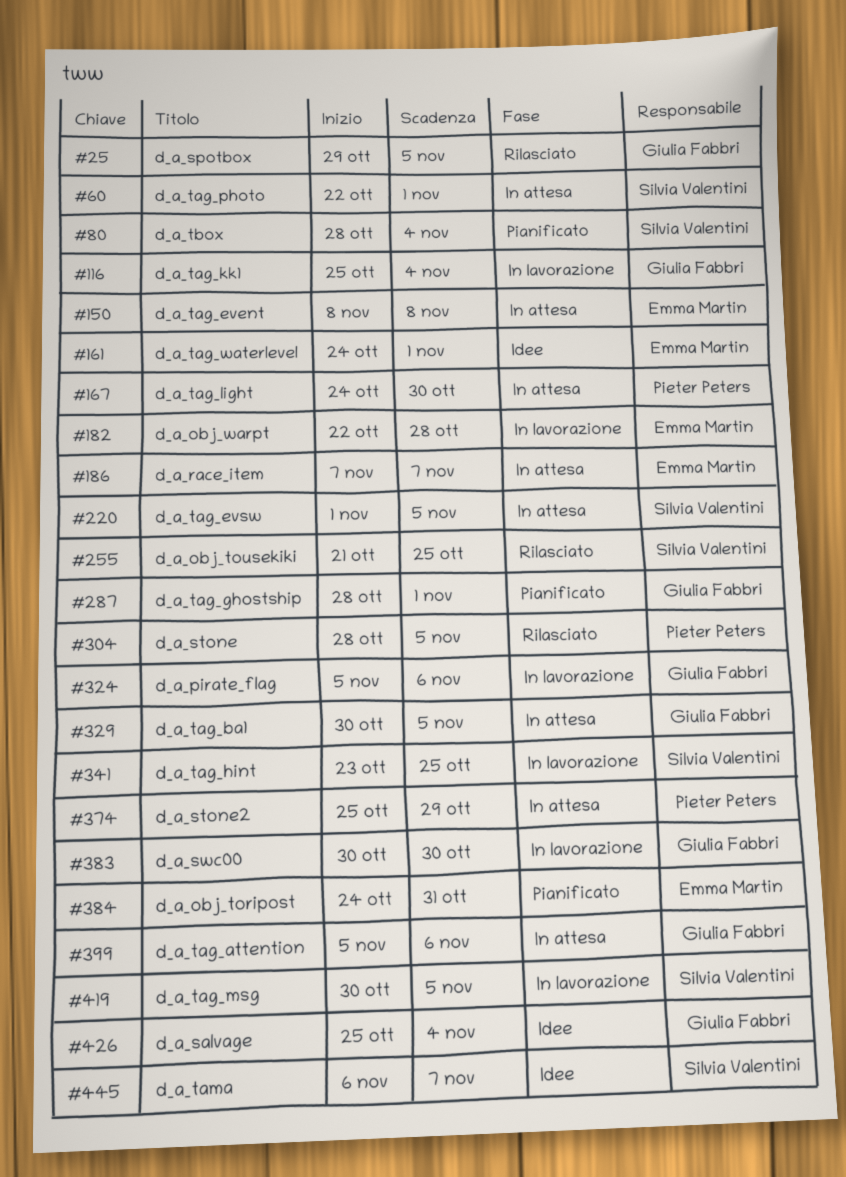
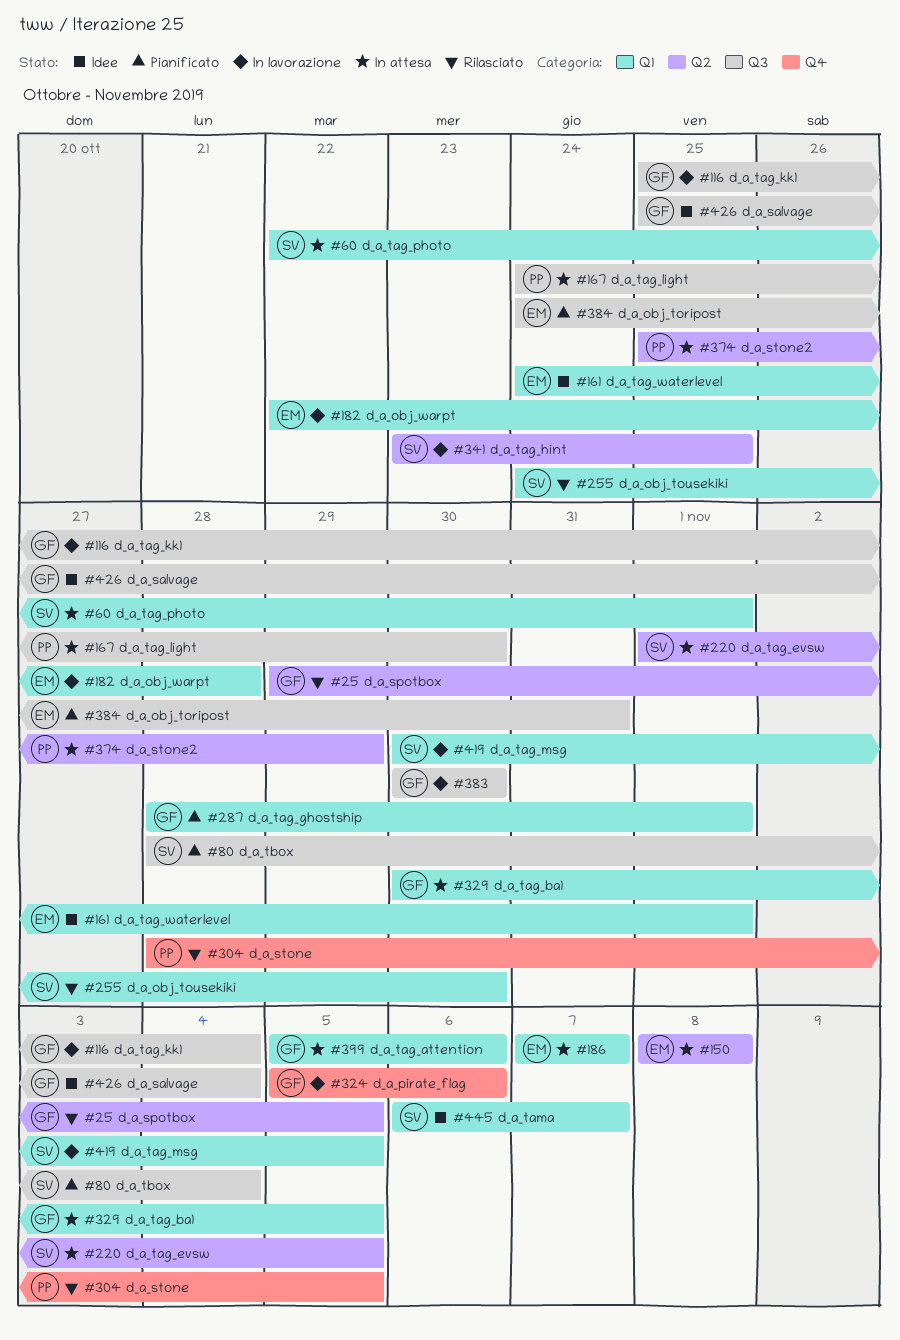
#255, start: Oct 21 -> Oct 24
#255, due: Oct 25 -> Oct 30

